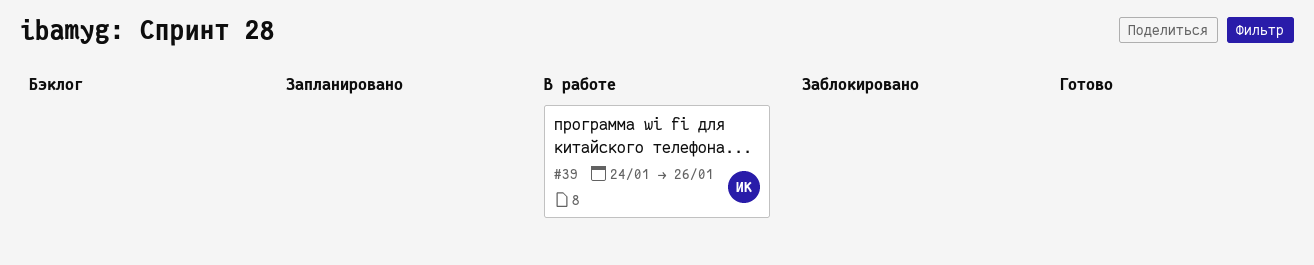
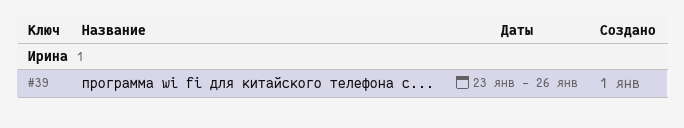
#39, start: Jan 24 -> Jan 23

